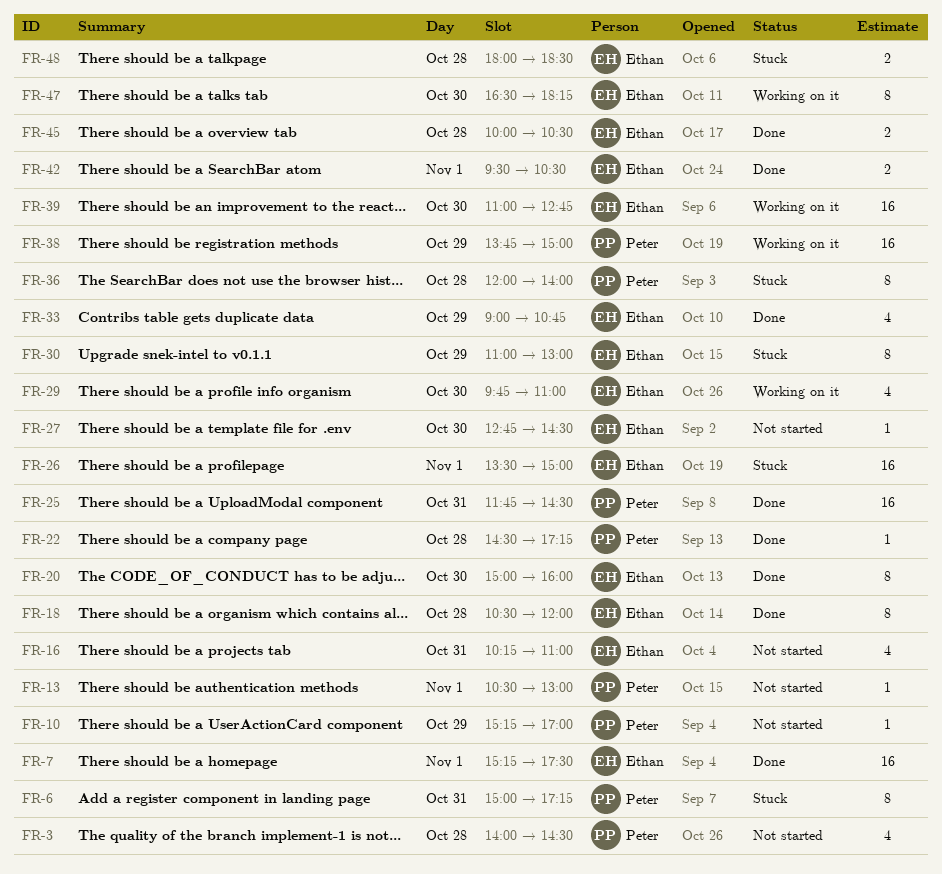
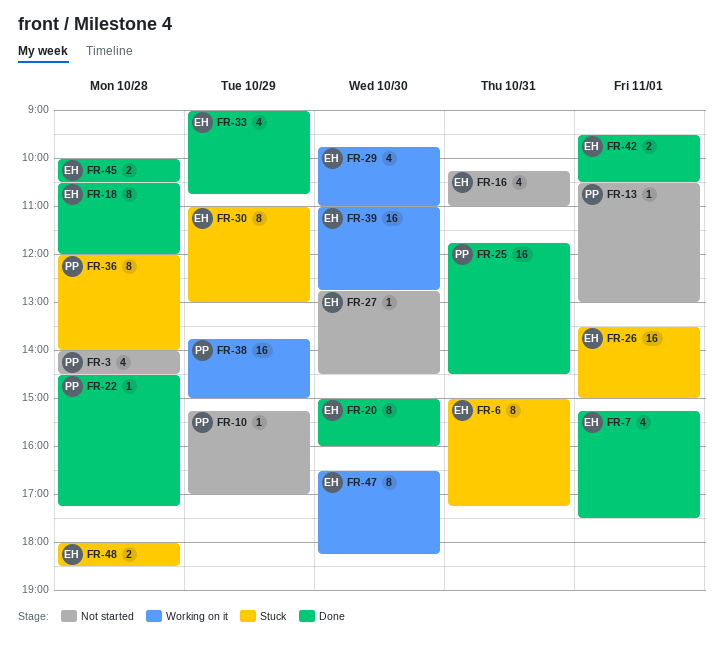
FR-6, owner: Peter -> Ethan
FR-7, estimate: 16 -> 4

